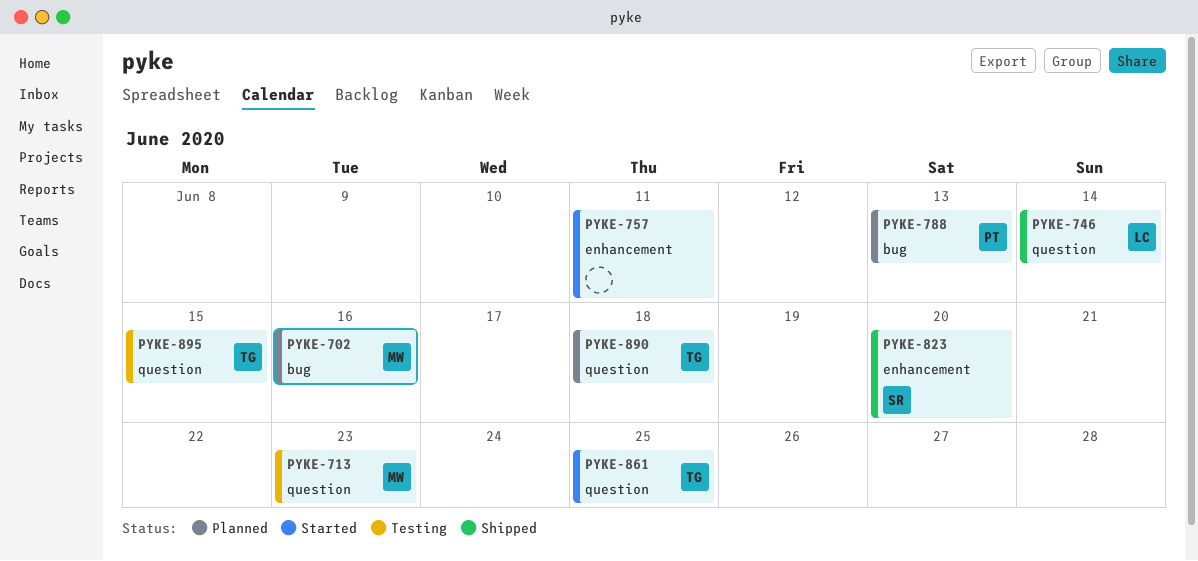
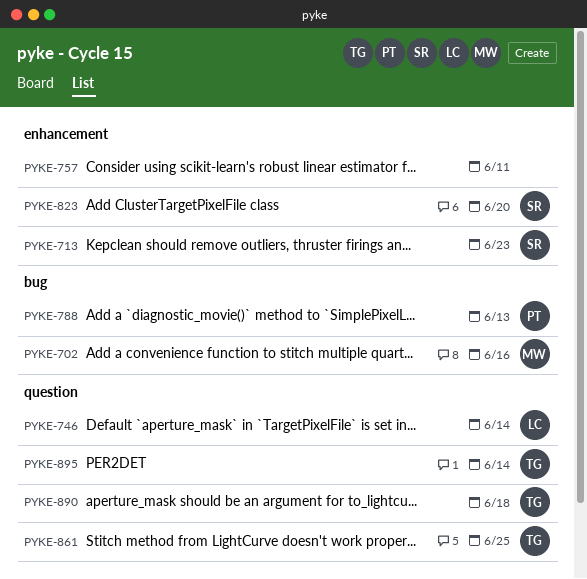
PYKE-713, owner: MW -> SR
PYKE-713, label: question -> enhancement
PYKE-895, due: Jun 15 -> Jun 14

